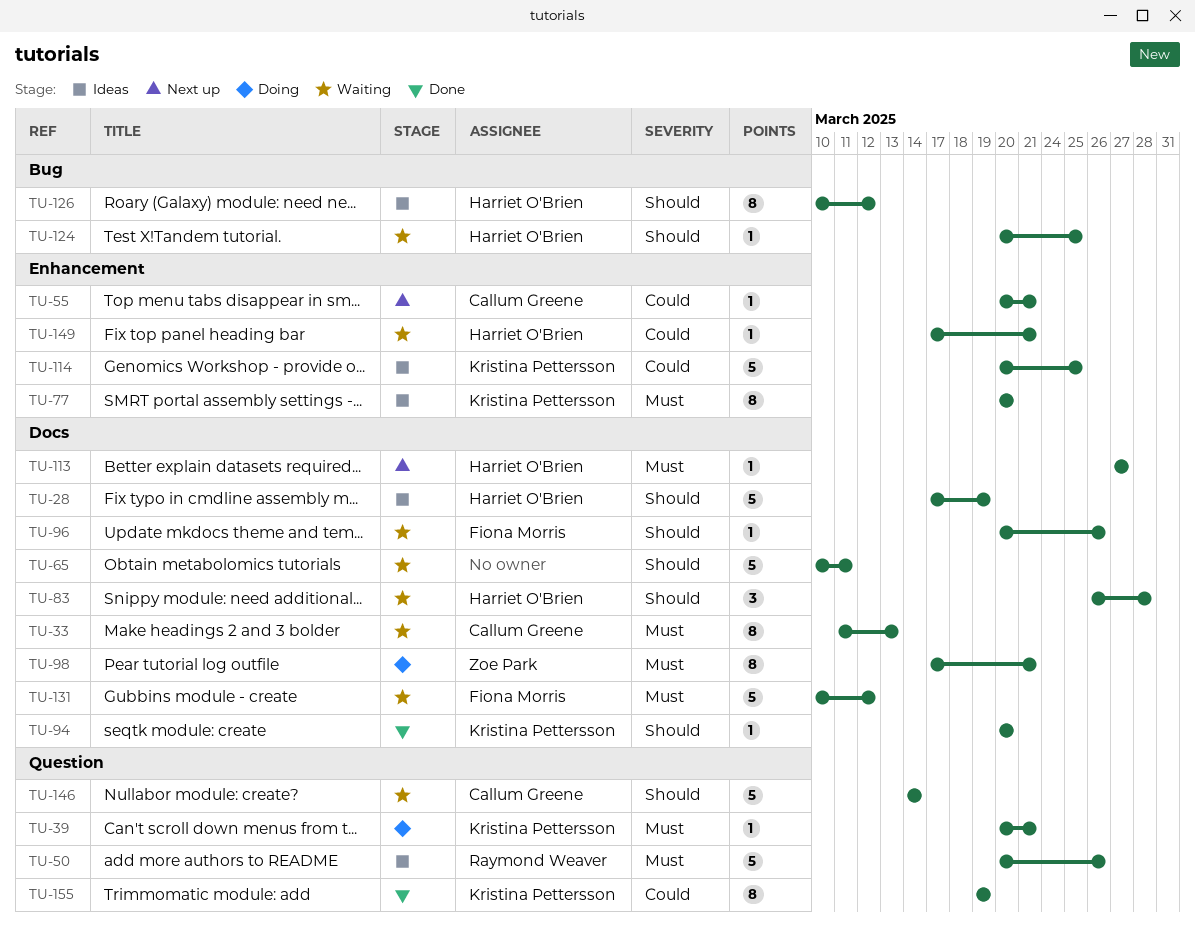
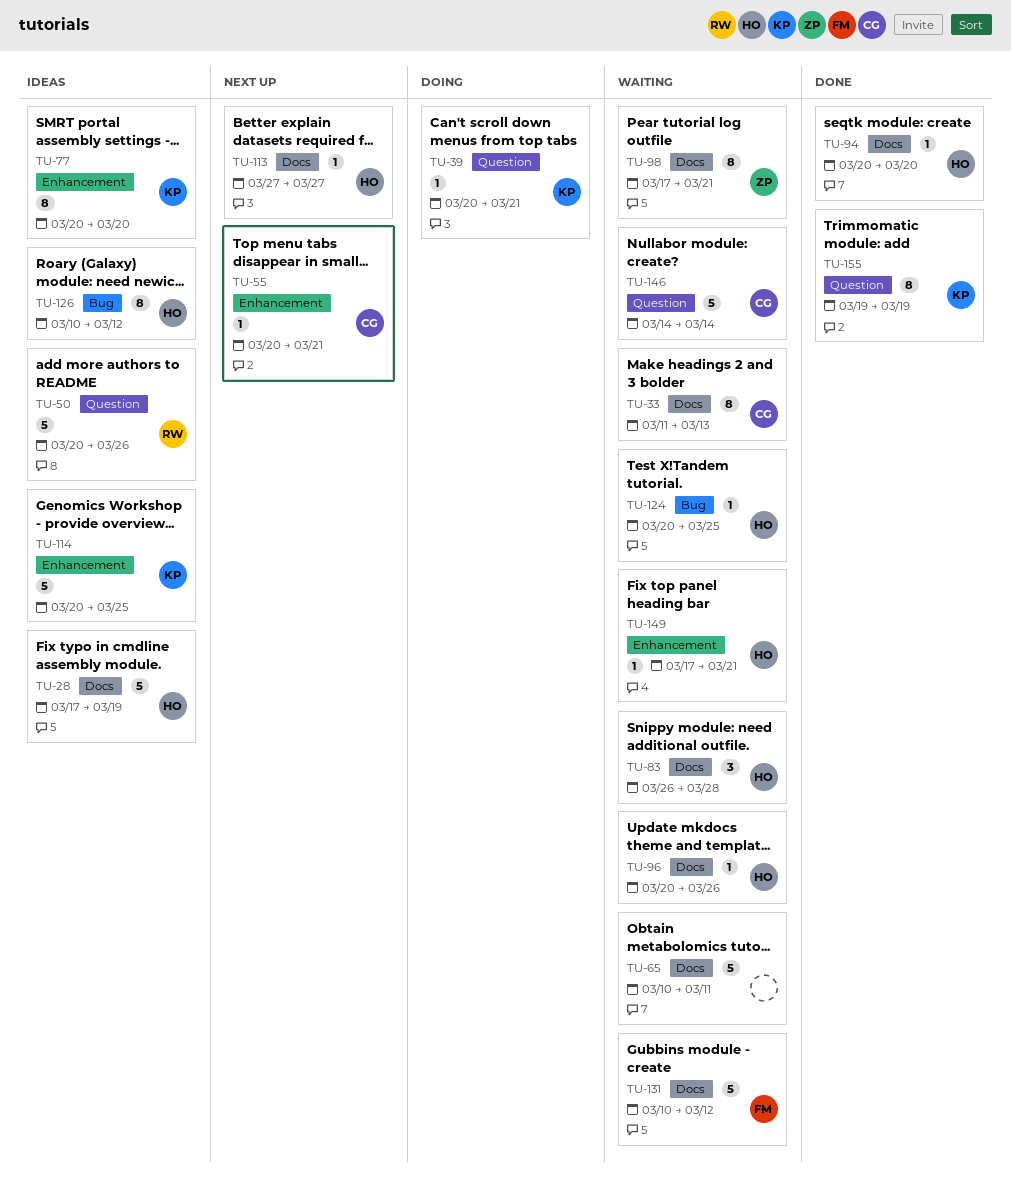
TU-94, owner: Kristina Pettersson -> Harriet O'Brien
TU-96, owner: Fiona Morris -> Harriet O'Brien
TU-98, status: Doing -> Waiting

